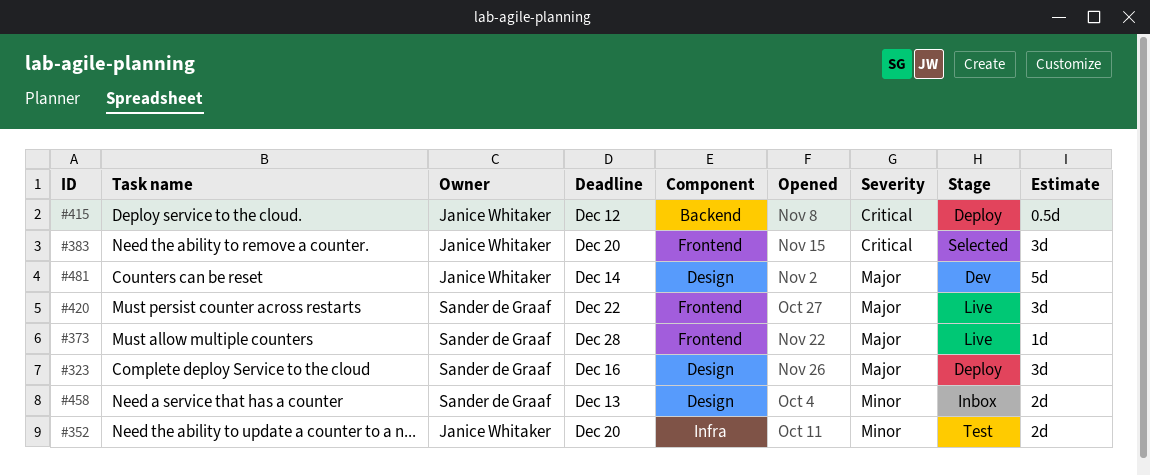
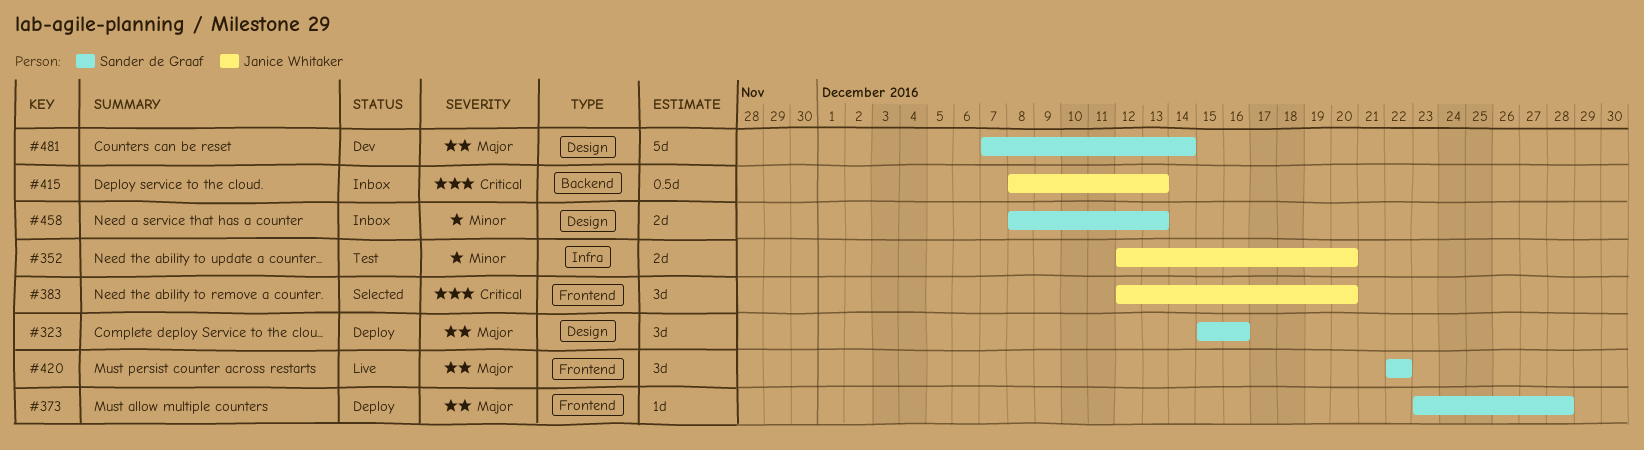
#373, status: Live -> Deploy
#415, status: Deploy -> Inbox
#415, due: Dec 12 -> Dec 13
#481, owner: Janice Whitaker -> Sander de Graaf

